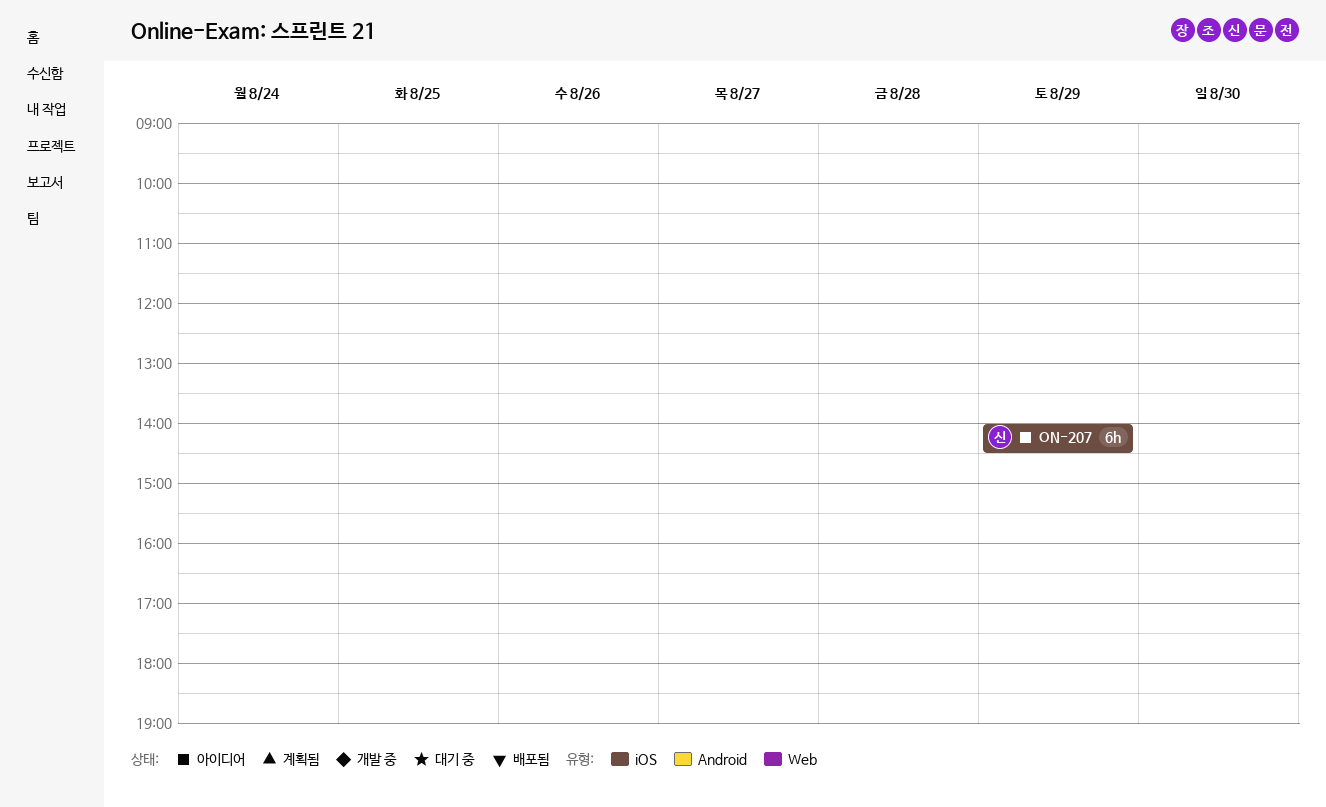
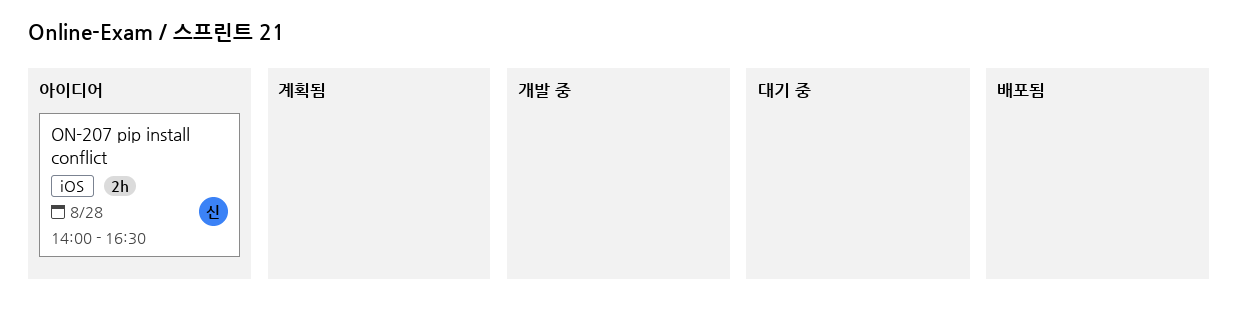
ON-207, estimate: 6h -> 2h
ON-207, day: Aug 29 -> Aug 28
ON-207, ends: 14:30 -> 16:30

